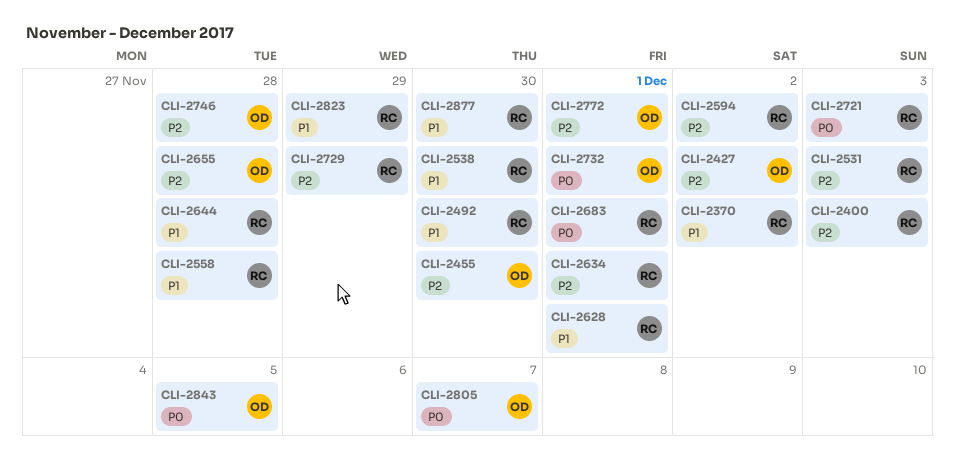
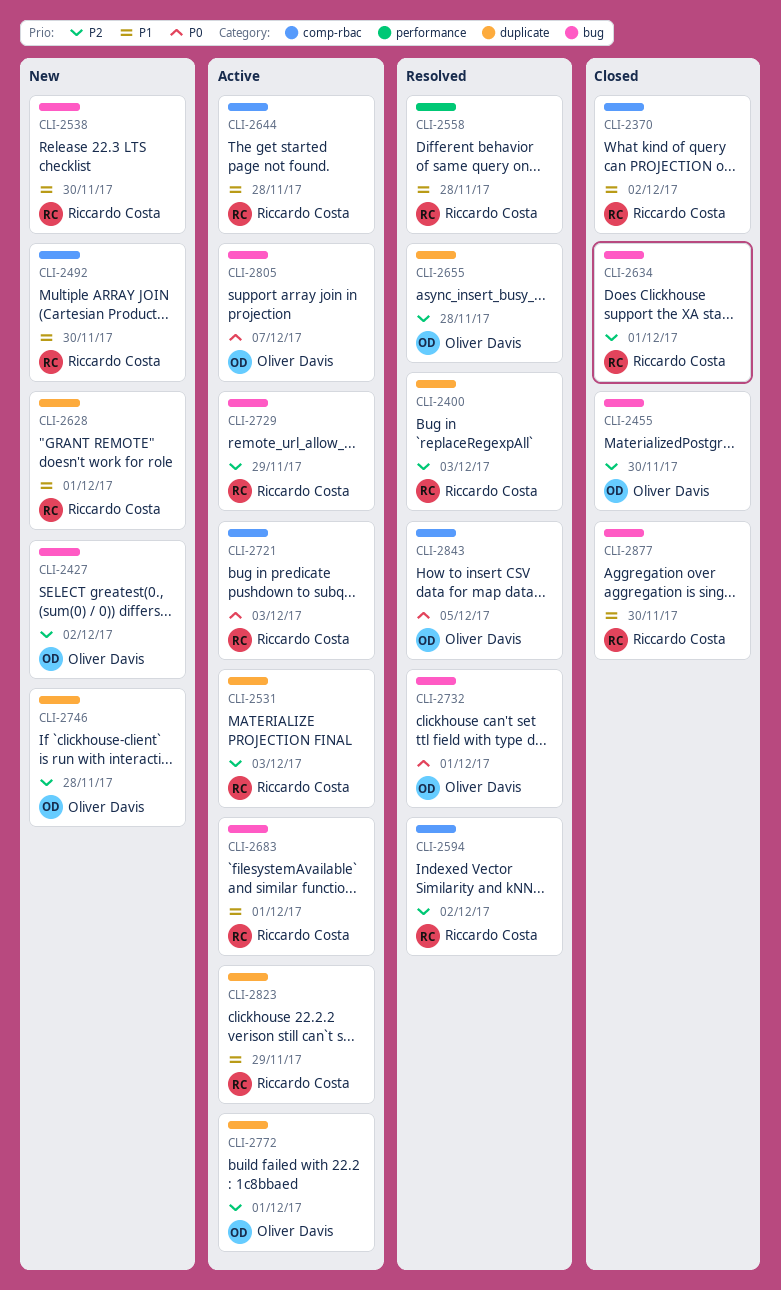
CLI-2683, priority: P0 -> P1

